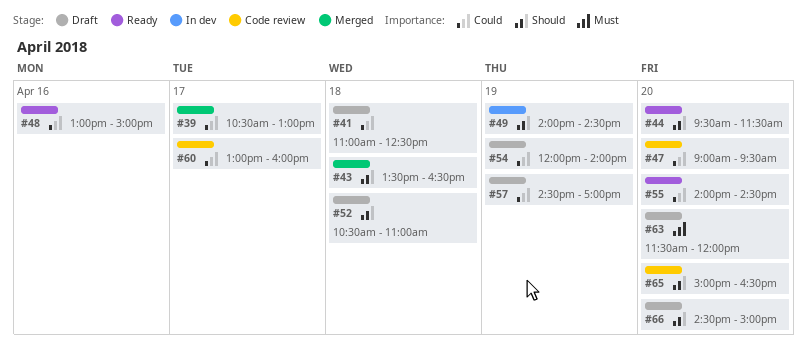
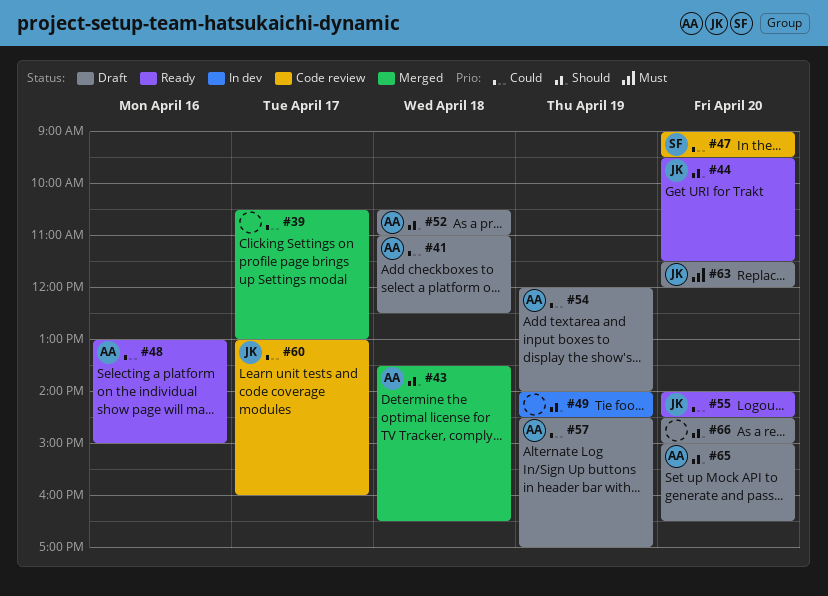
#65, status: Code review -> Draft

